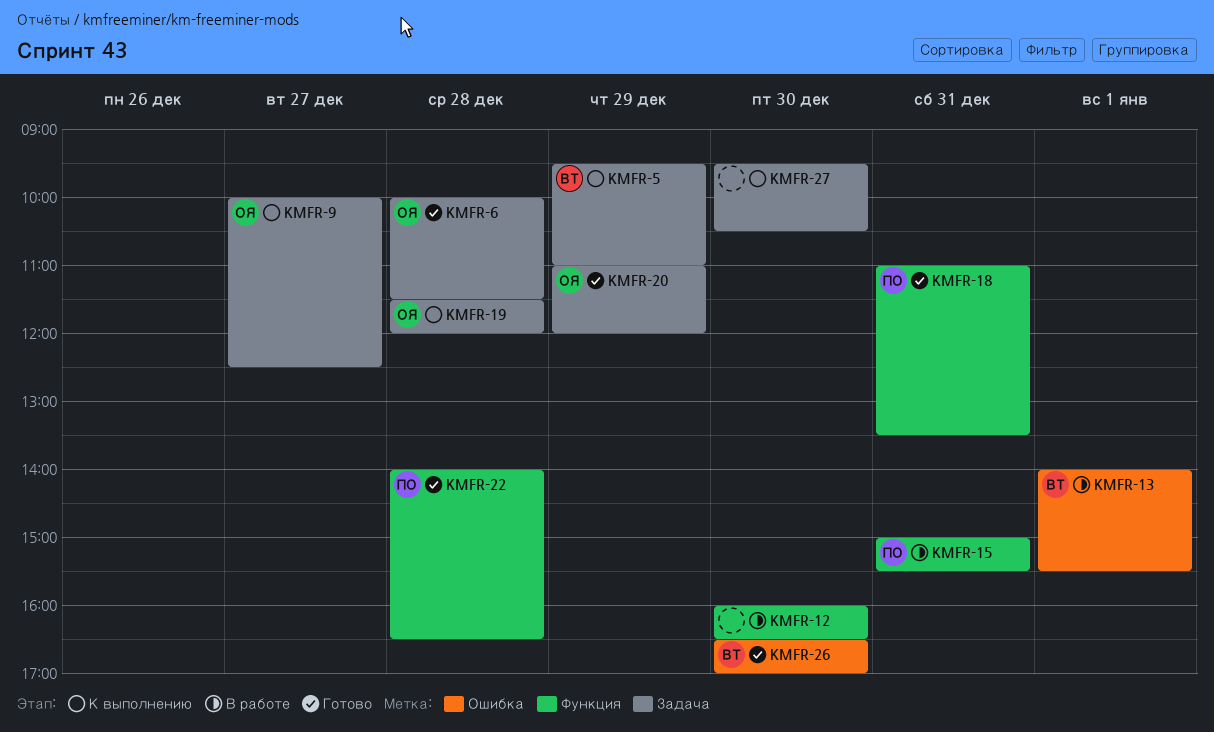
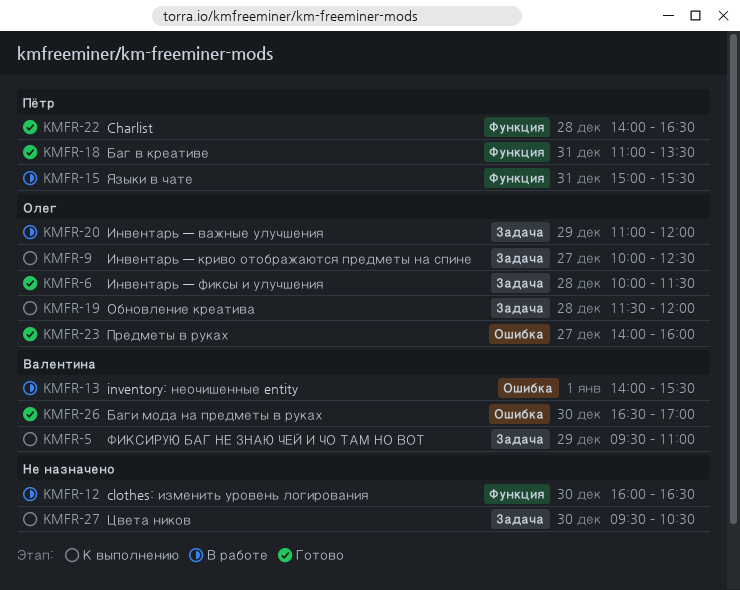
KMFR-20, status: Готово -> В работе
KMFR-23: none -> present

